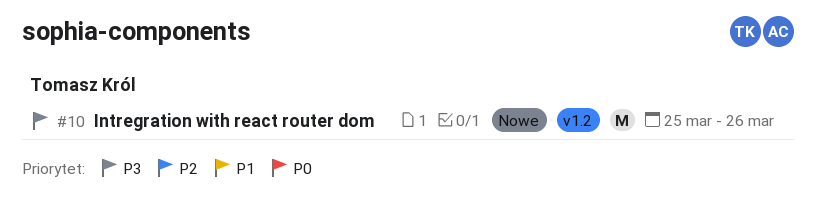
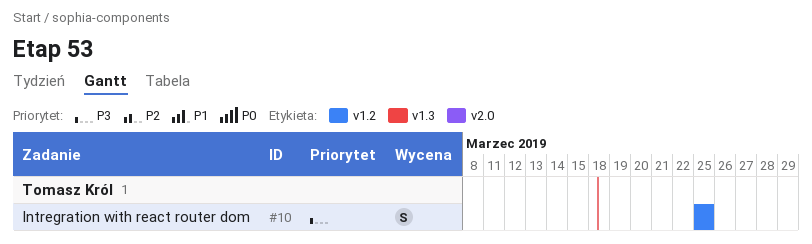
#10, estimate: M -> S
#10, due: Mar 26 -> Mar 25

